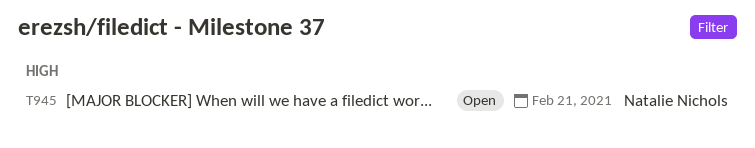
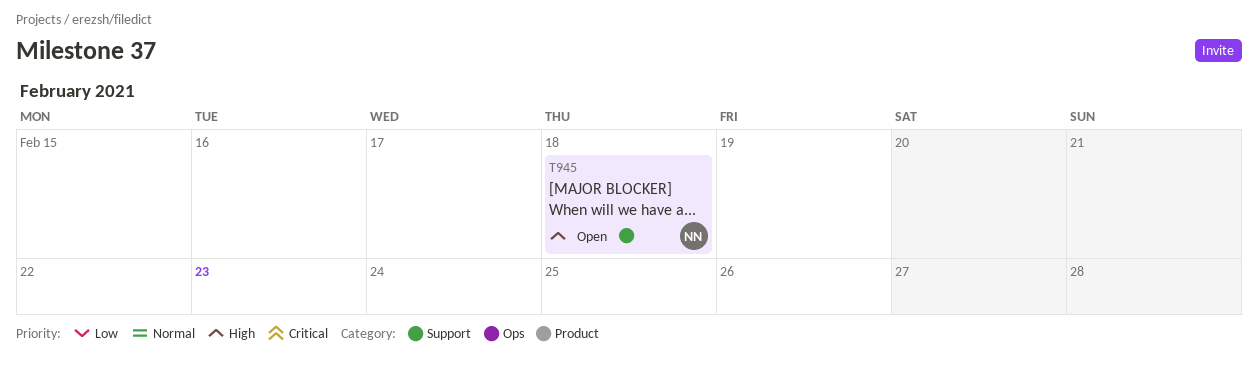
T945, due: Feb 21 -> Feb 18

